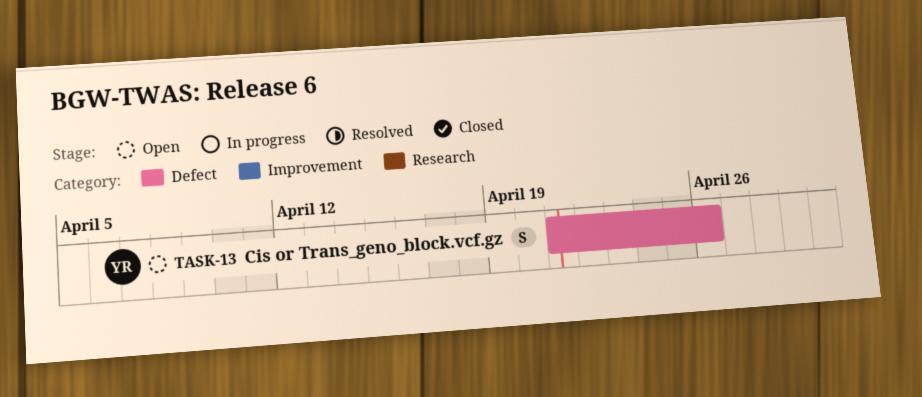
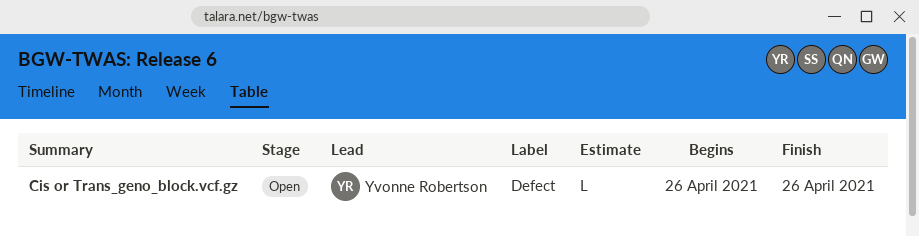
Cis or Trans_geno_block.vcf.gz, estimate: S -> L
Cis or Trans_geno_block.vcf.gz, start: Apr 21 -> Apr 26

